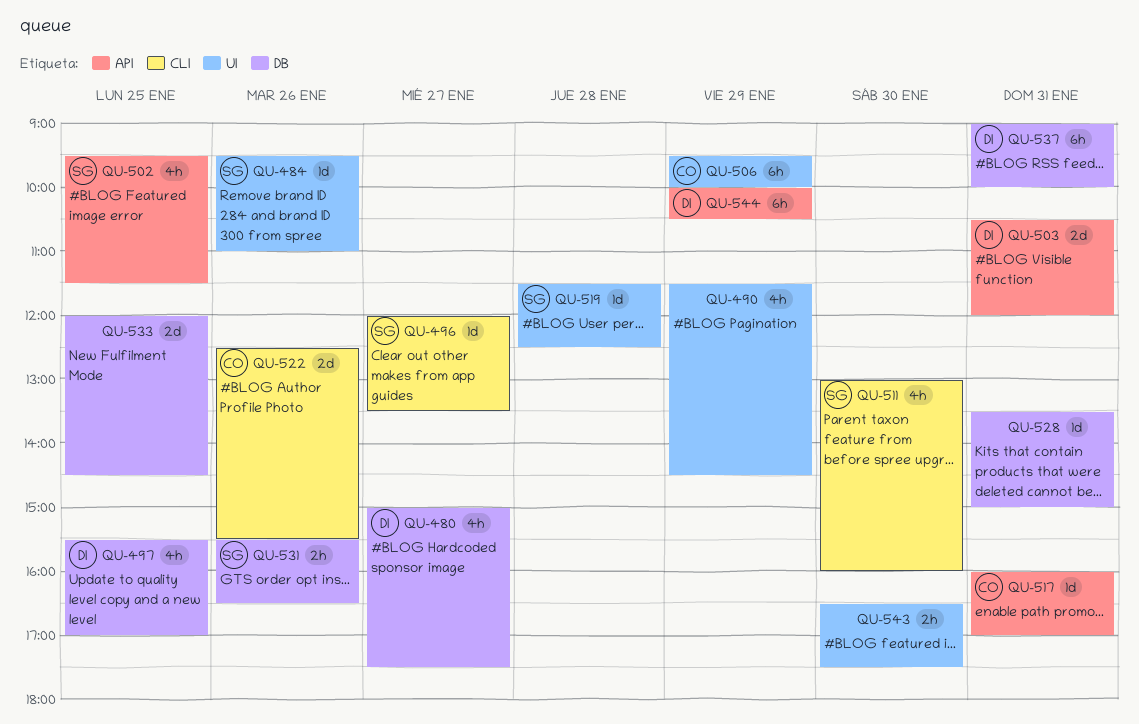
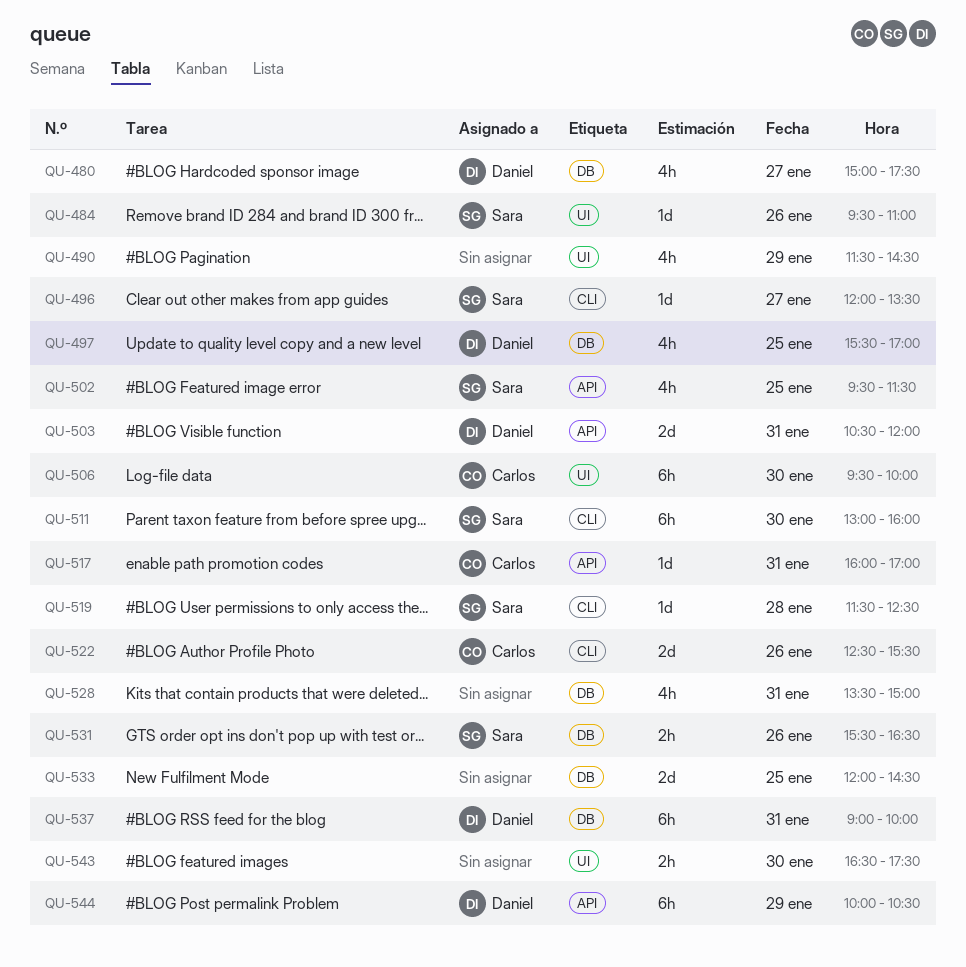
QU-506, day: Jan 29 -> Jan 30
QU-511, estimate: 4h -> 6h
QU-519, label: UI -> CLI
QU-528, estimate: 1d -> 4h

